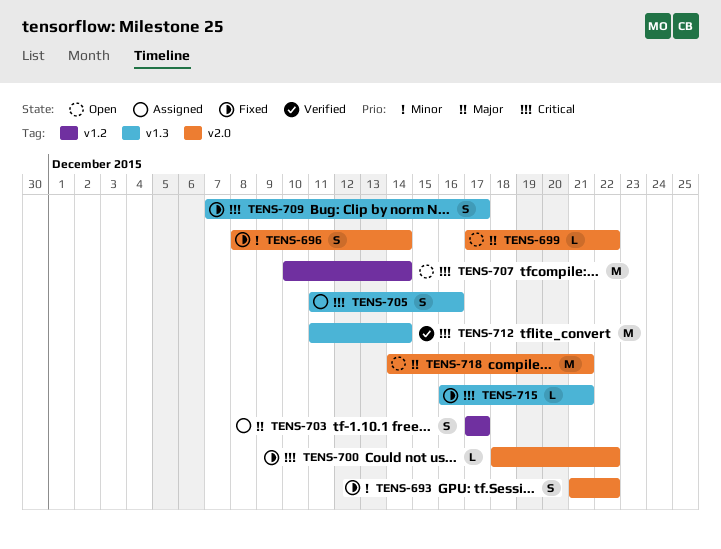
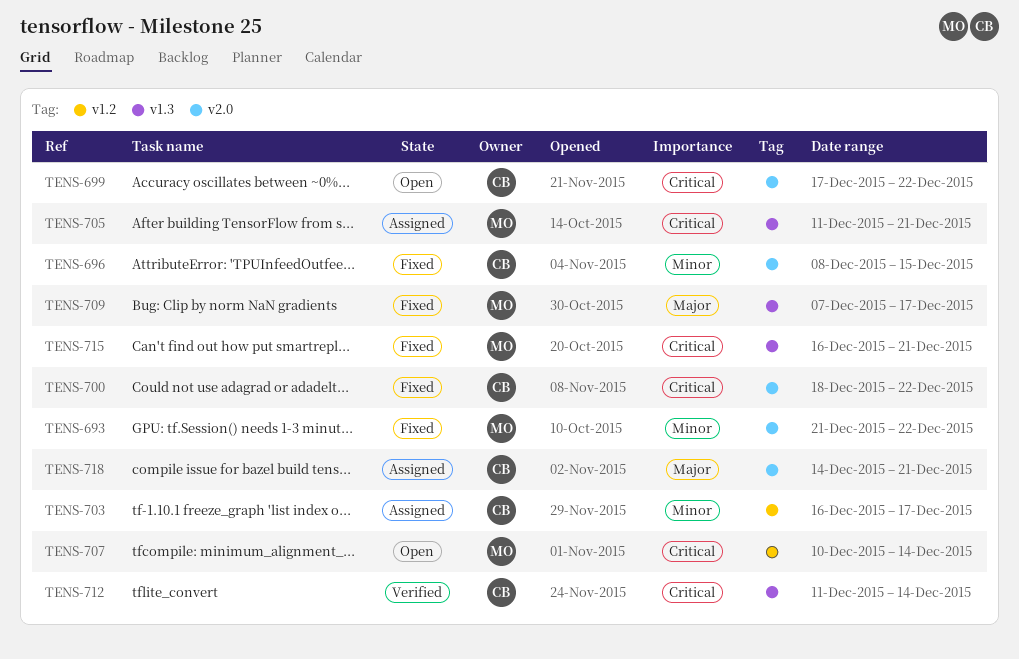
TENS-696, due: Dec 14 -> Dec 15
TENS-699, priority: Major -> Critical
TENS-703, priority: Major -> Minor
TENS-703, start: Dec 17 -> Dec 16
TENS-705, due: Dec 16 -> Dec 21
TENS-709, priority: Critical -> Major
TENS-718, status: Open -> Assigned

